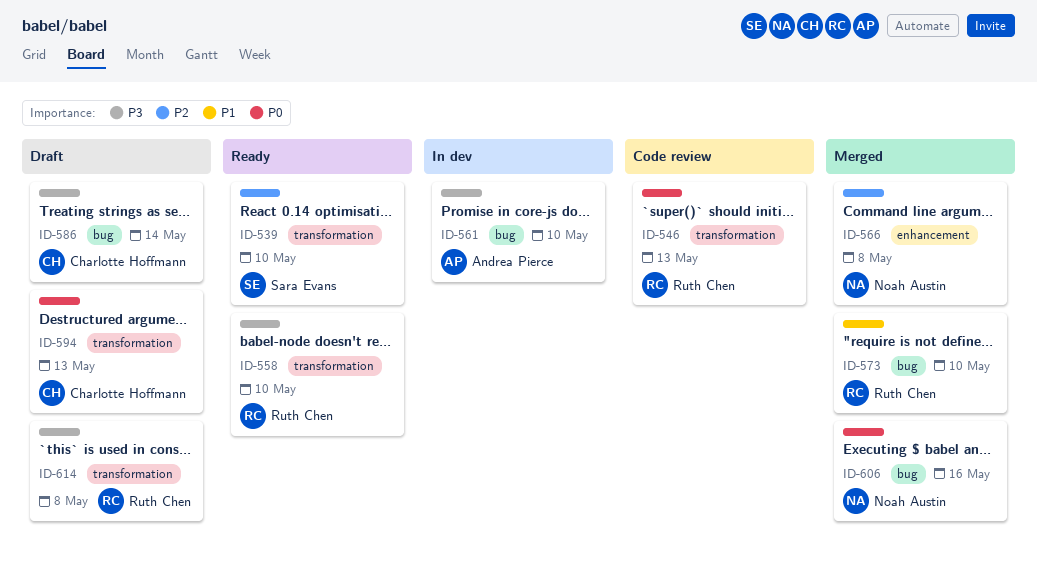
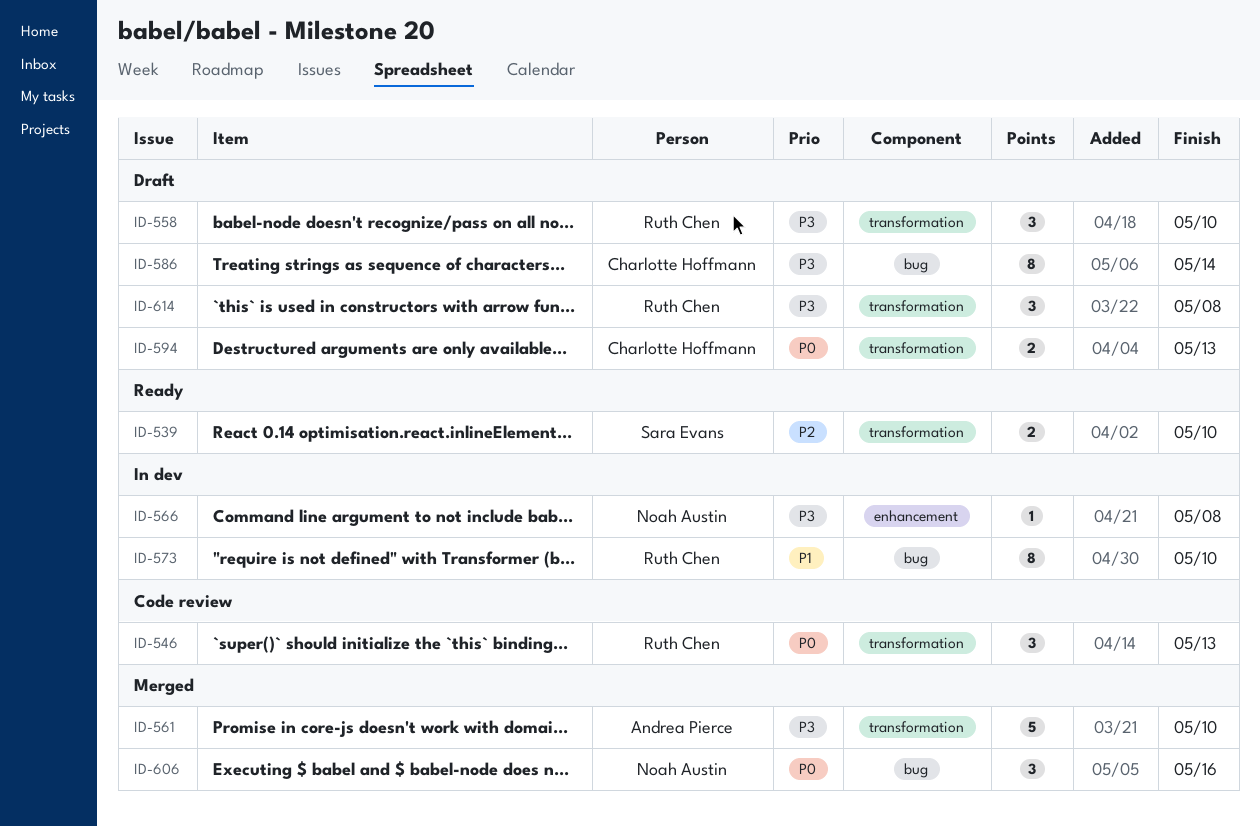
ID-558, status: Ready -> Draft
ID-561, status: In dev -> Merged
ID-561, label: bug -> transformation
ID-566, status: Merged -> In dev
ID-566, priority: P2 -> P3
ID-573, status: Merged -> In dev

